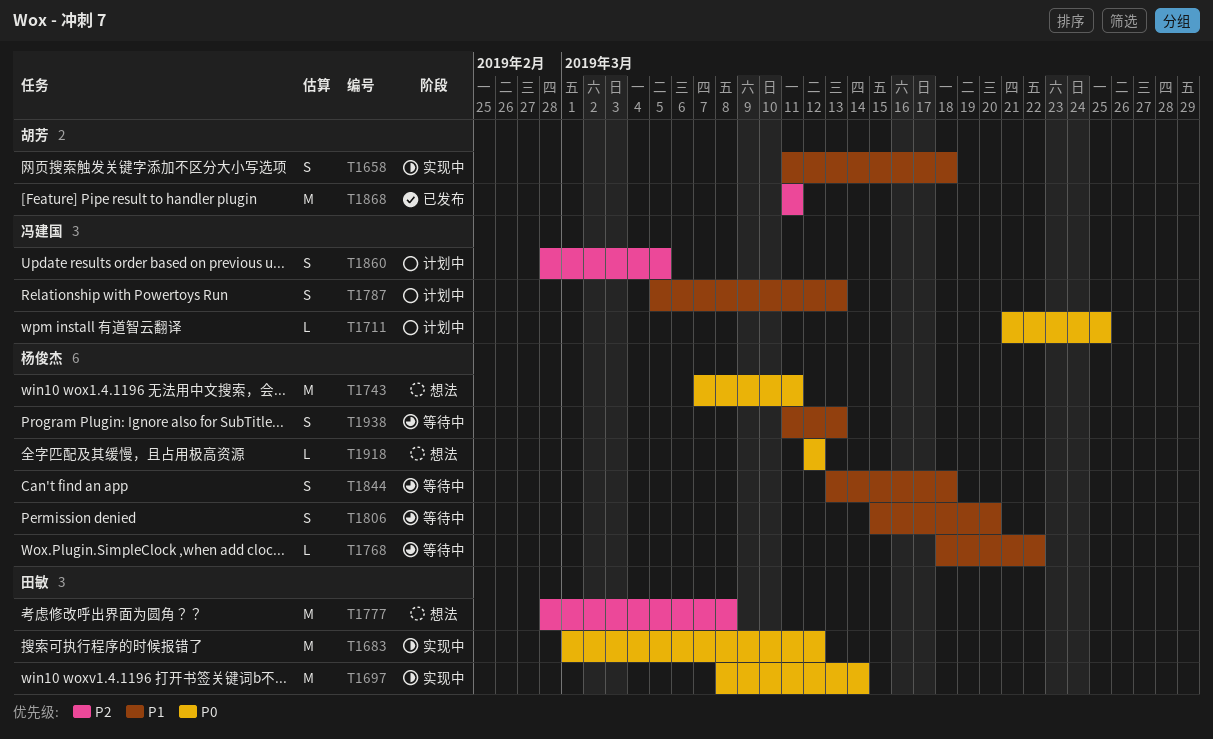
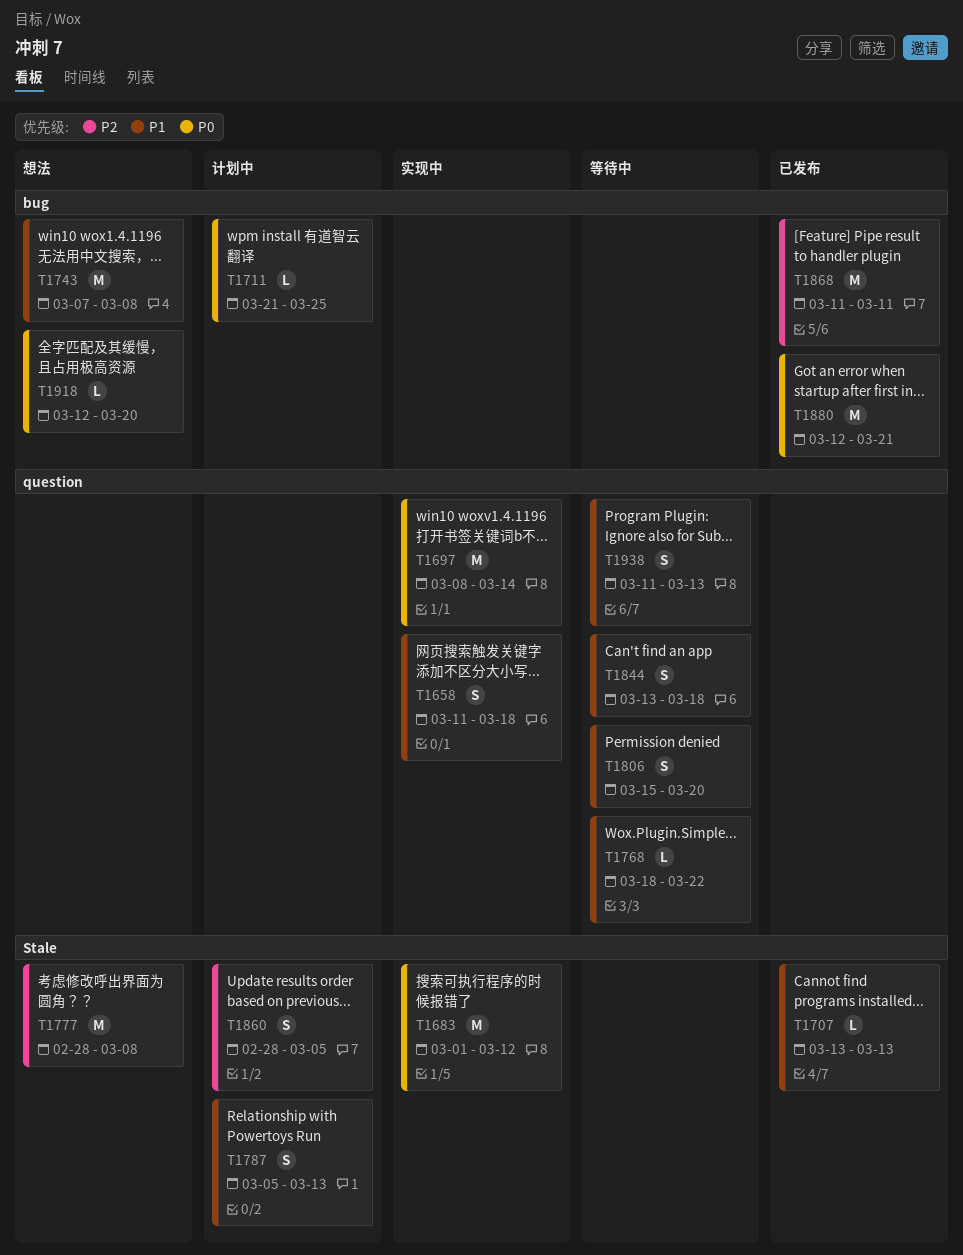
T1707: none -> present
T1743, priority: P0 -> P1
T1743, due: Mar 11 -> Mar 8
T1880: none -> present
T1918, due: Mar 12 -> Mar 20

